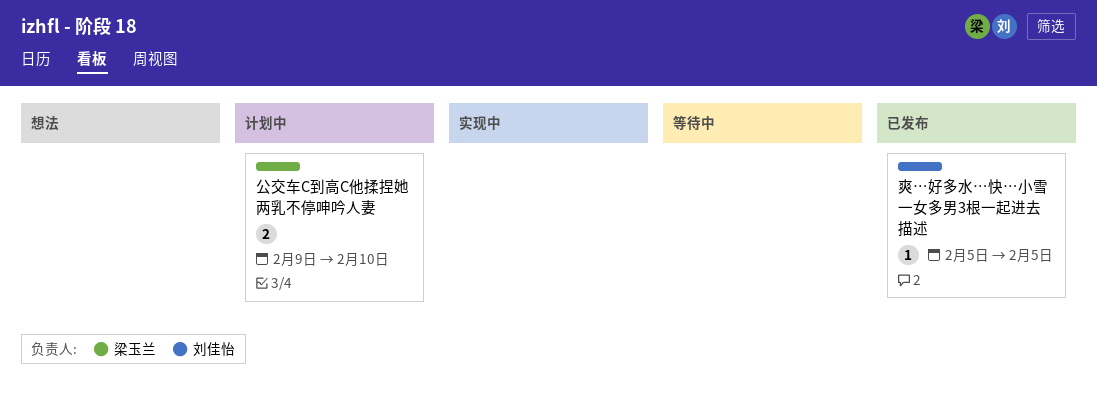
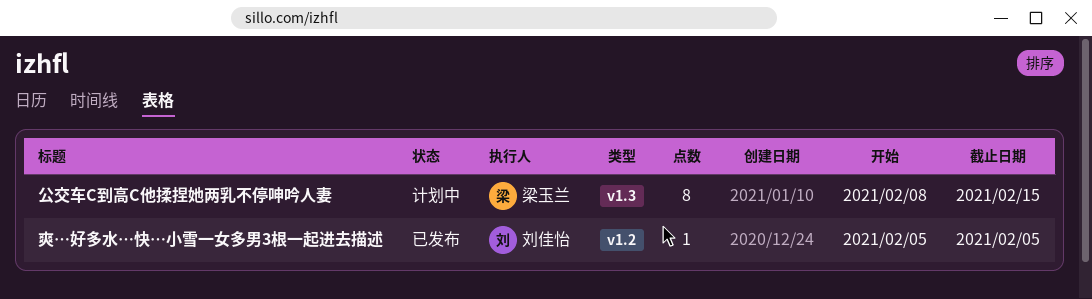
公交车C到高C他揉捏她两乳不停呻吟人妻, estimate: 2 -> 8
公交车C到高C他揉捏她两乳不停呻吟人妻, start: Feb 9 -> Feb 8
公交车C到高C他揉捏她两乳不停呻吟人妻, due: Feb 10 -> Feb 15

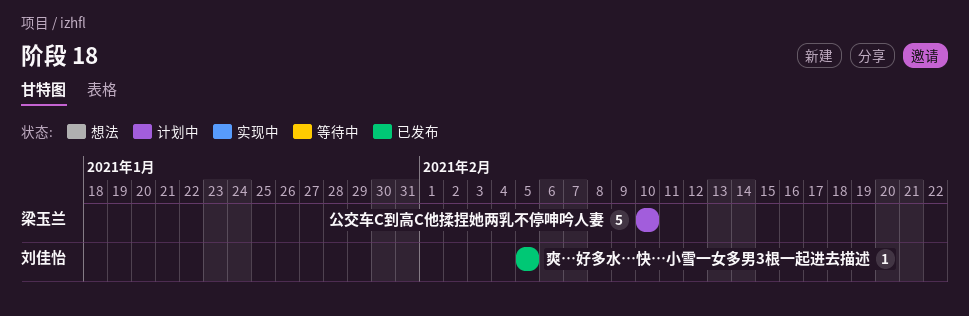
公交车C到高C他揉捏她两乳不停呻吟人妻, estimate: 8 -> 5
公交车C到高C他揉捏她两乳不停呻吟人妻, start: Feb 8 -> Feb 10
公交车C到高C他揉捏她两乳不停呻吟人妻, due: Feb 15 -> Feb 10

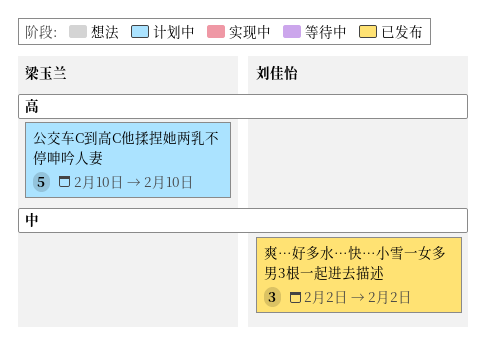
爽⋯好多水⋯快⋯小雪一女多男3根一起进去描述, estimate: 1 -> 3
爽⋯好多水⋯快⋯小雪一女多男3根一起进去描述, start: Feb 5 -> Feb 2
爽⋯好多水⋯快⋯小雪一女多男3根一起进去描述, due: Feb 5 -> Feb 2

